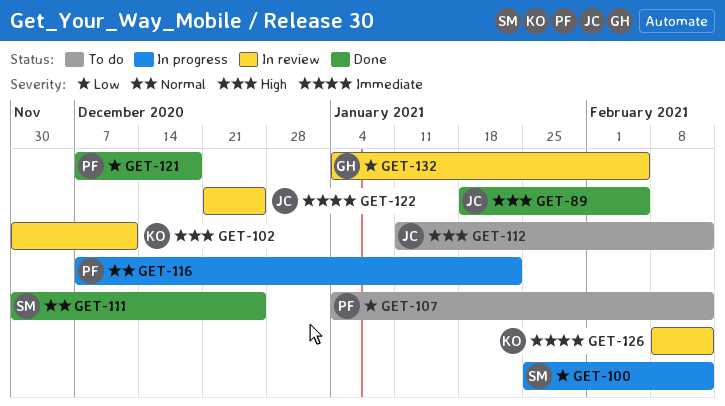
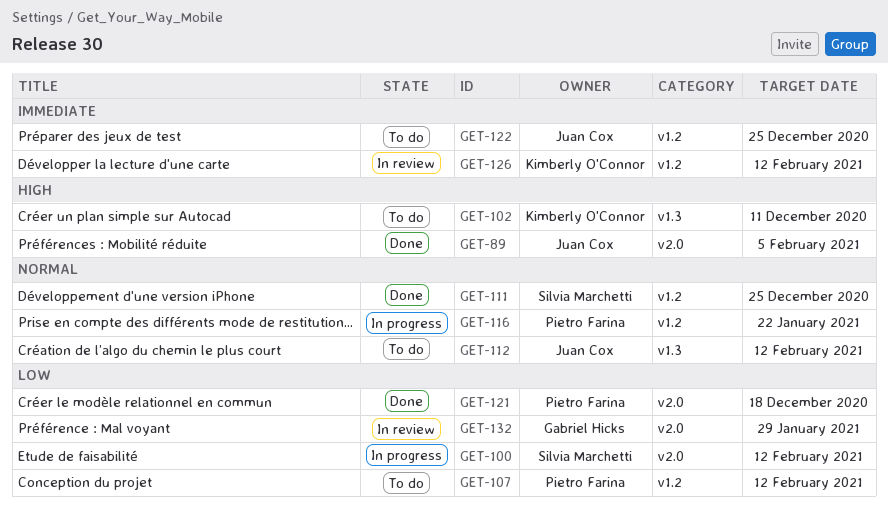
GET-102, status: In review -> To do
GET-112, priority: High -> Normal
GET-122, status: In review -> To do
GET-132, due: Feb 5 -> Jan 29

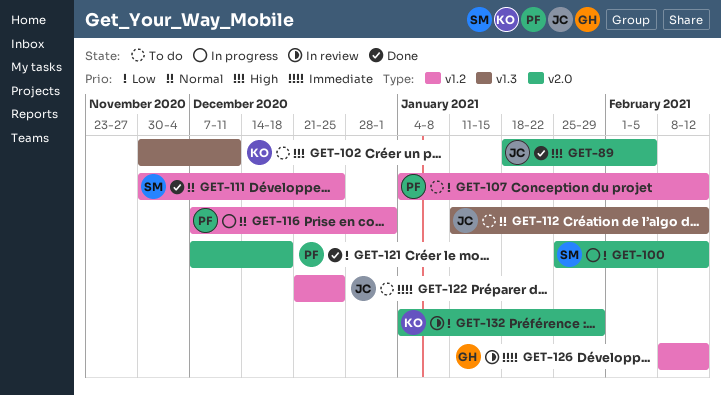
GET-116, due: Jan 22 -> Jan 1
GET-126, owner: Kimberly O'Connor -> Gabriel Hicks
GET-132, owner: Gabriel Hicks -> Kimberly O'Connor

